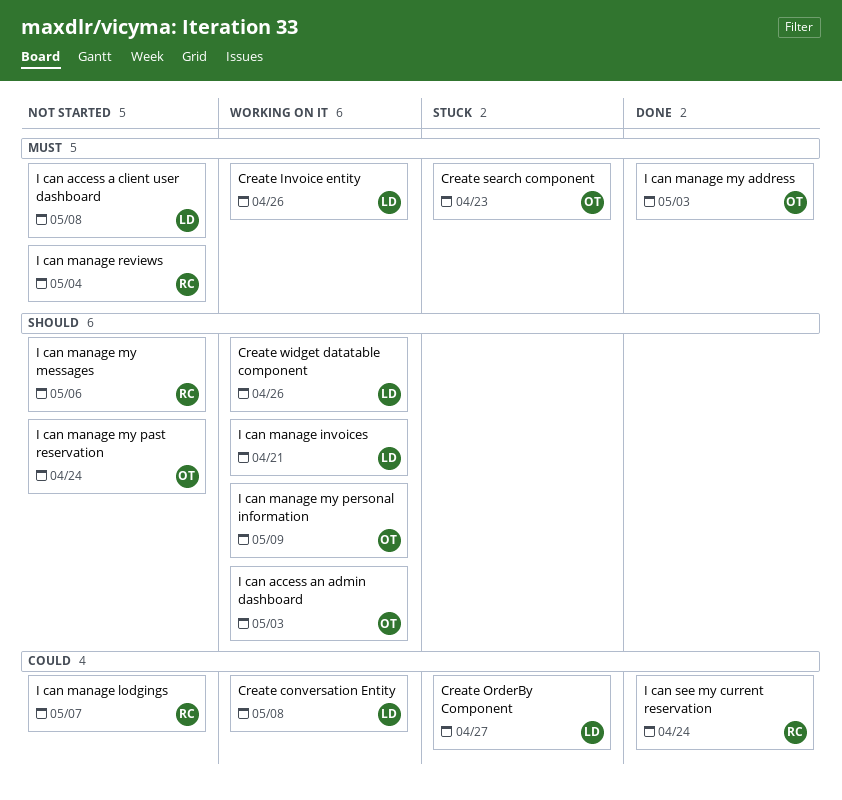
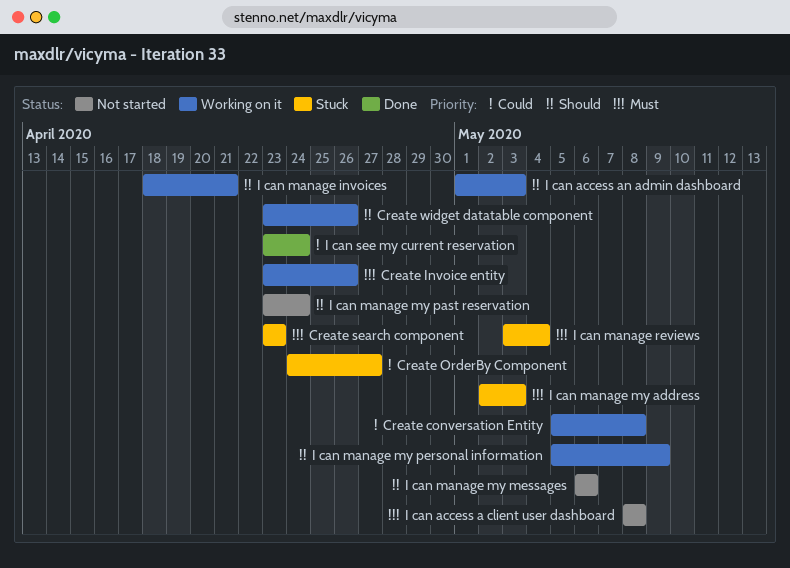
I can manage lodgings: present -> none
I can manage my address, status: Done -> Stuck
I can manage reviews, status: Not started -> Stuck

